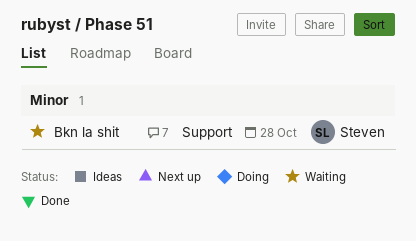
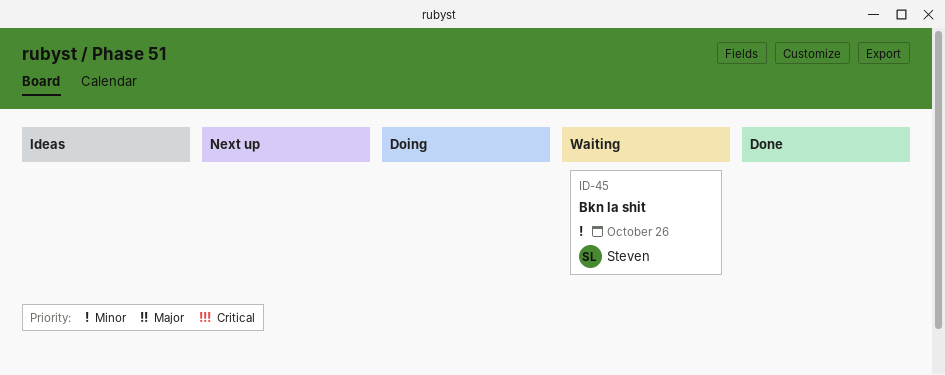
Bkn la shit, due: Oct 28 -> Oct 26

